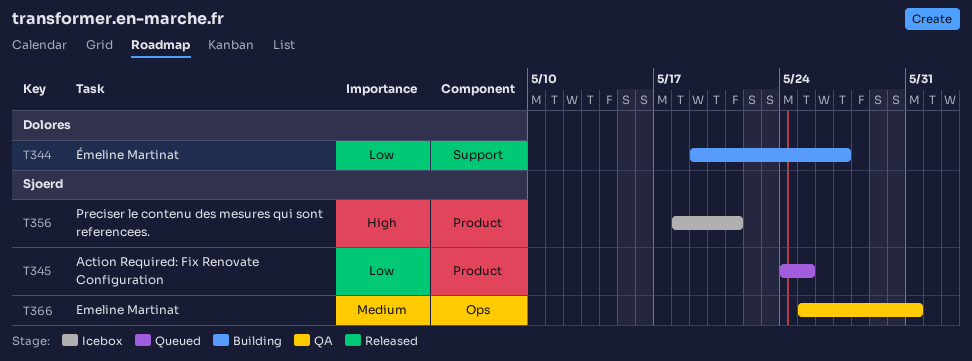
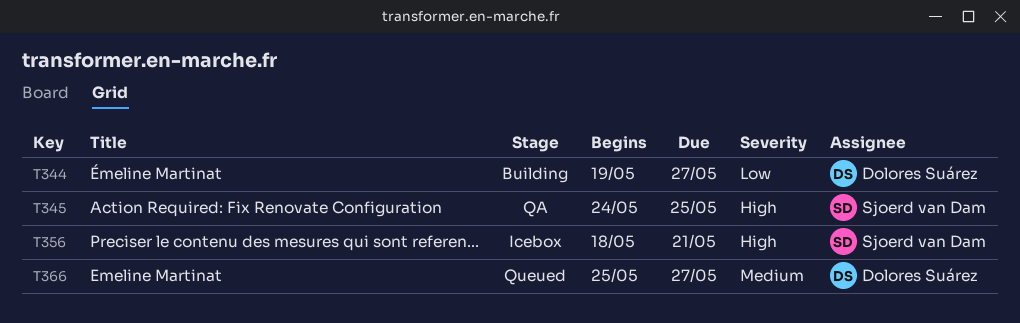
T345, status: Queued -> QA
T345, priority: Low -> High
T366, status: QA -> Queued
T366, owner: Sjoerd van Dam -> Dolores Suárez
T366, due: May 31 -> May 27

